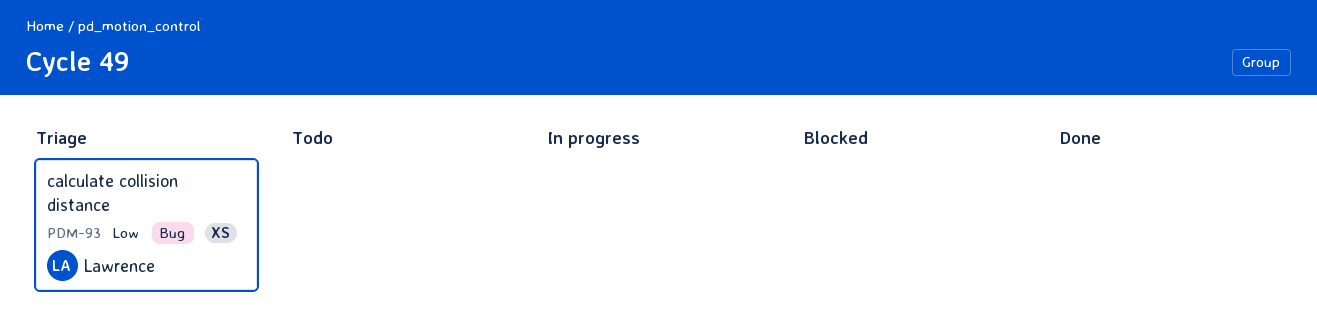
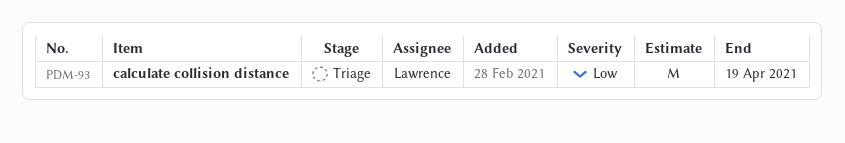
PDM-93, estimate: XS -> M

